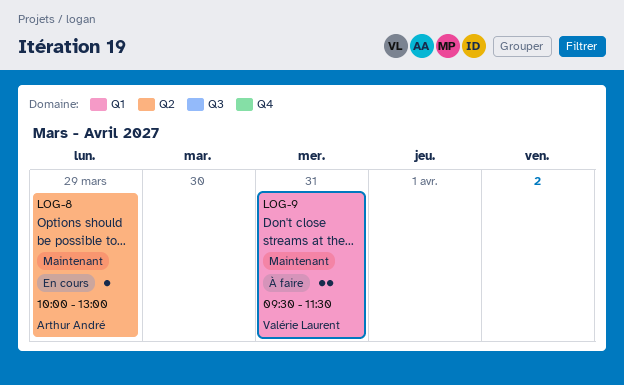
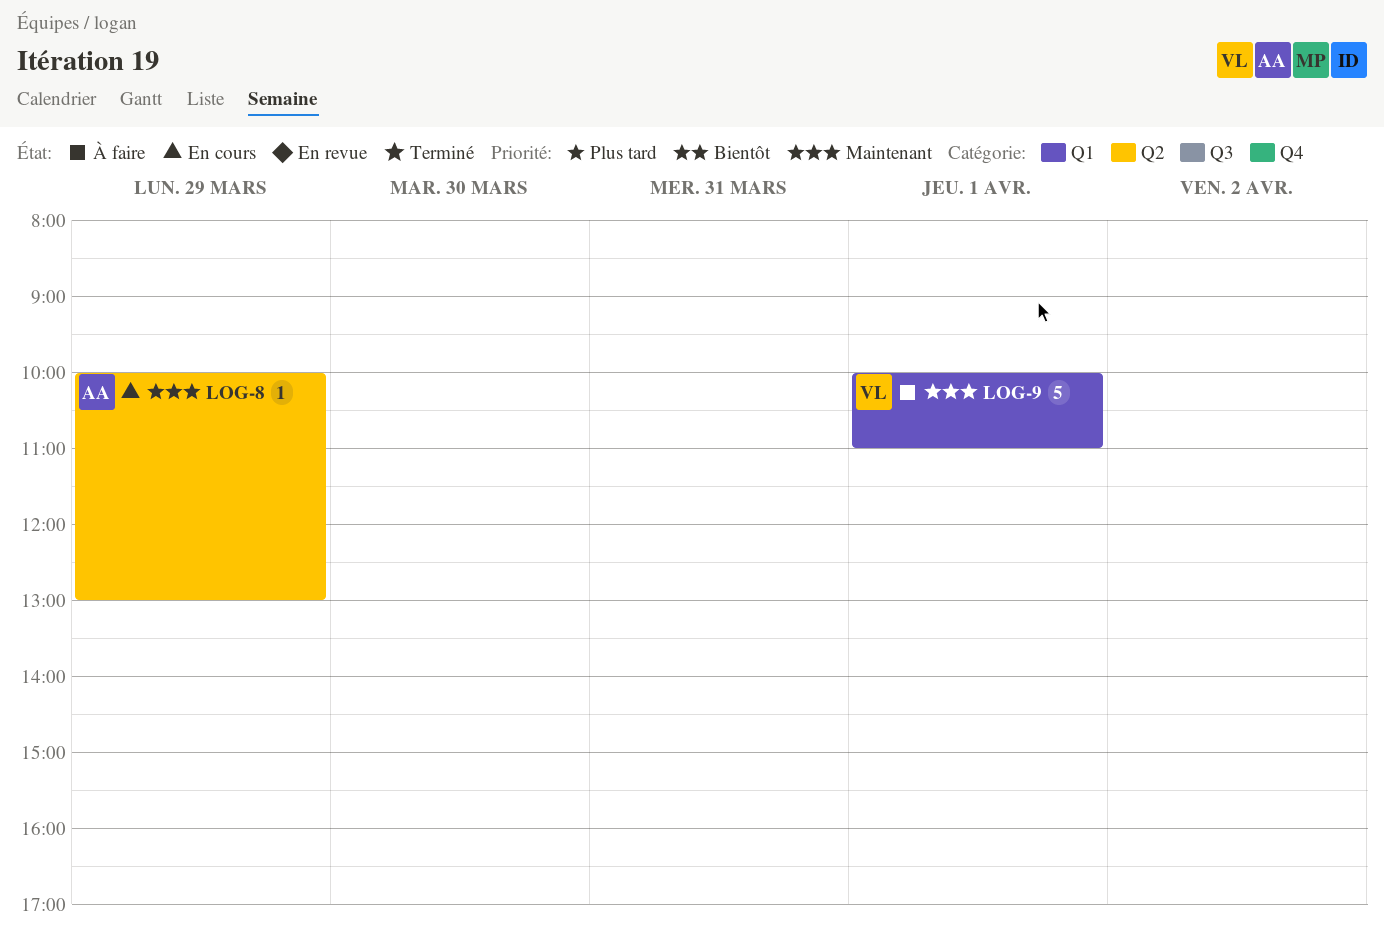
LOG-9, estimate: 2 -> 5
LOG-9, day: Mar 31 -> Apr 1
LOG-9, begins: 09:30 -> 10:00
LOG-9, ends: 11:30 -> 11:00

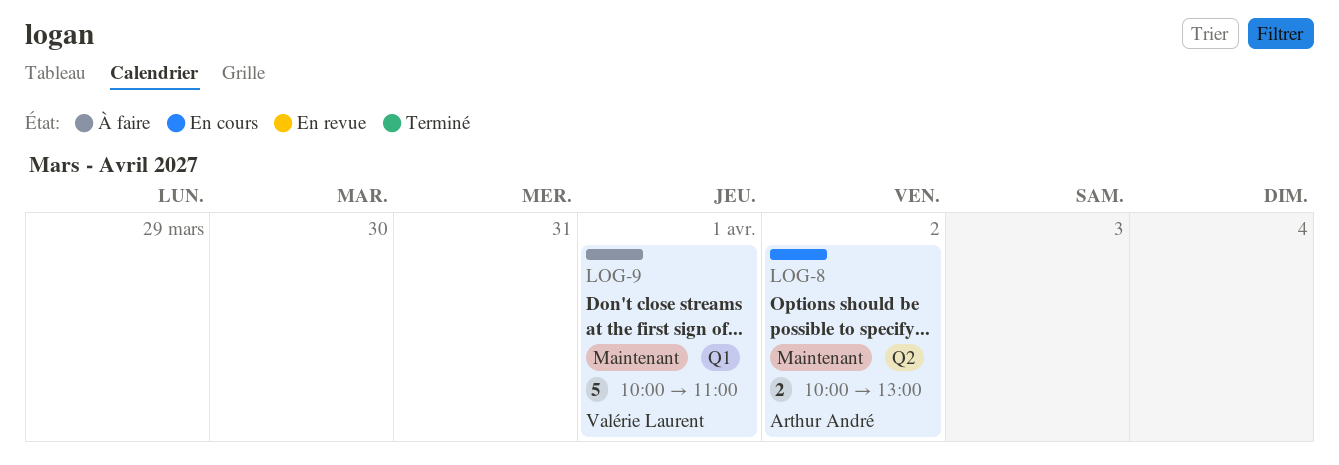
LOG-8, estimate: 1 -> 2
LOG-8, day: Mar 29 -> Apr 2

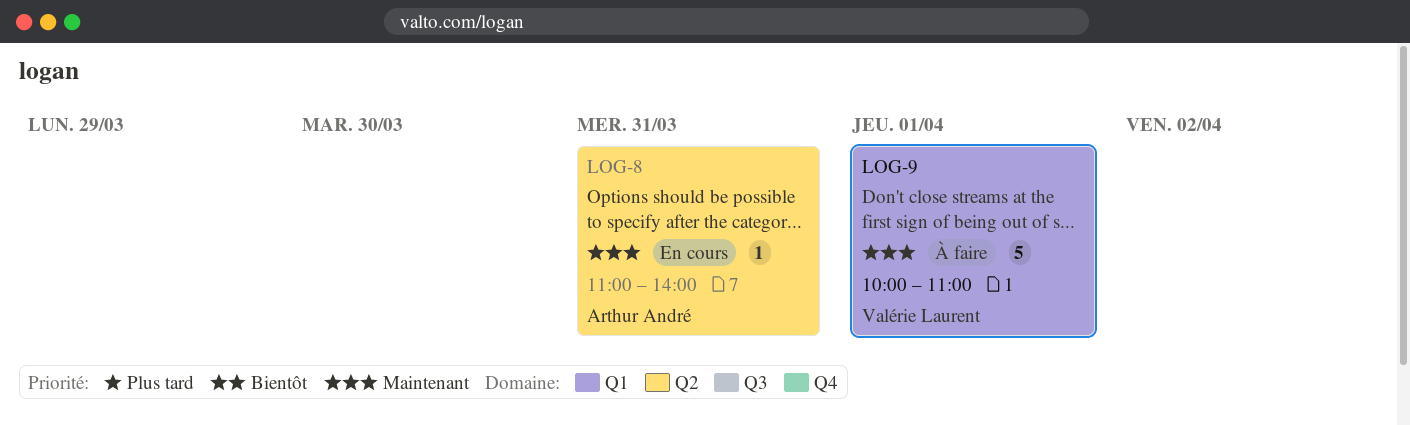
LOG-8, estimate: 2 -> 1
LOG-8, day: Apr 2 -> Mar 31
LOG-8, begins: 10:00 -> 11:00
LOG-8, ends: 13:00 -> 14:00

